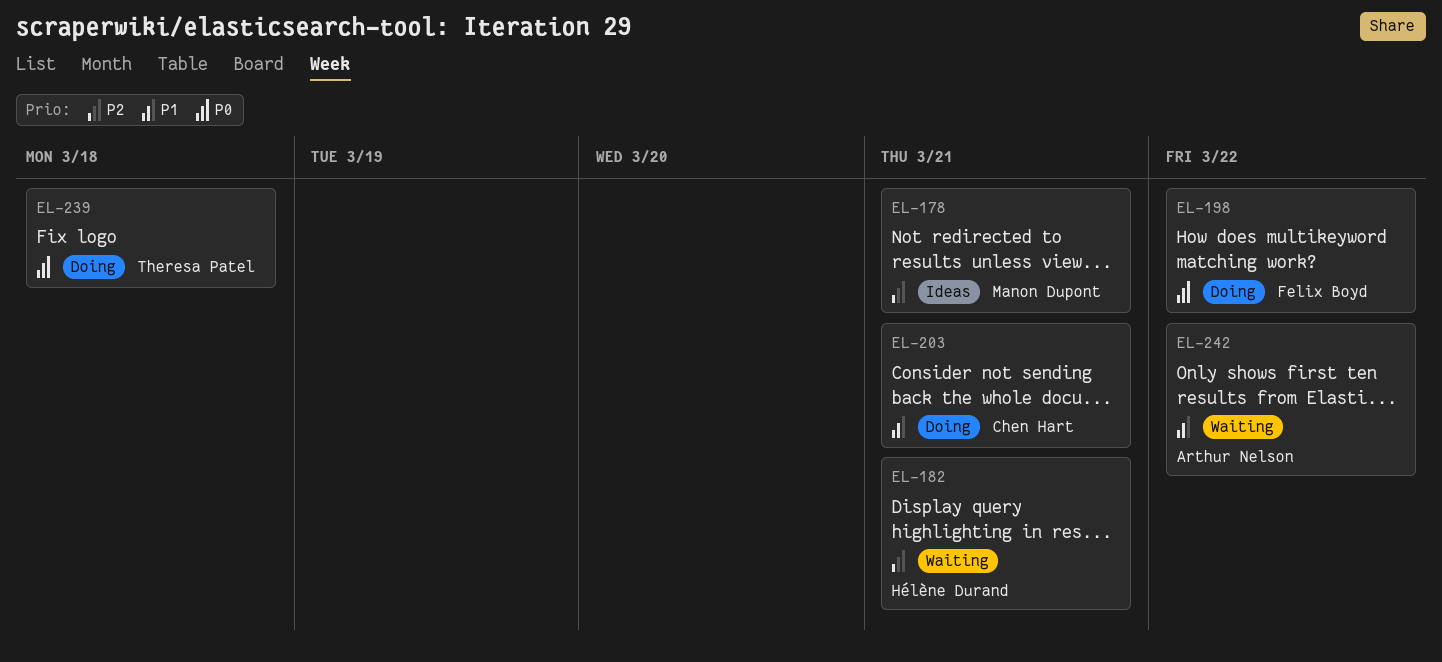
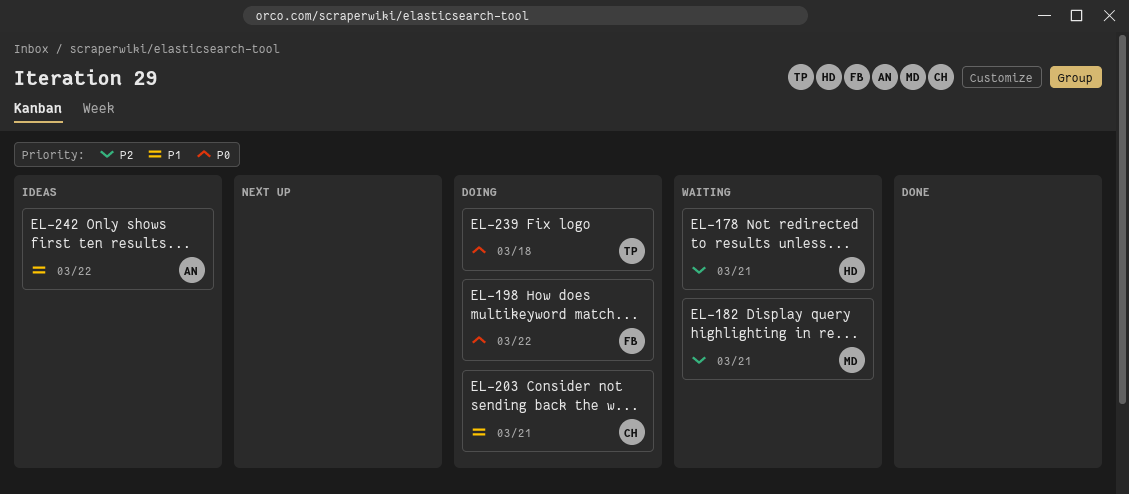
EL-178, status: Ideas -> Waiting
EL-178, owner: Manon Dupont -> Hélène Durand
EL-182, owner: Hélène Durand -> Manon Dupont
EL-242, status: Waiting -> Ideas

